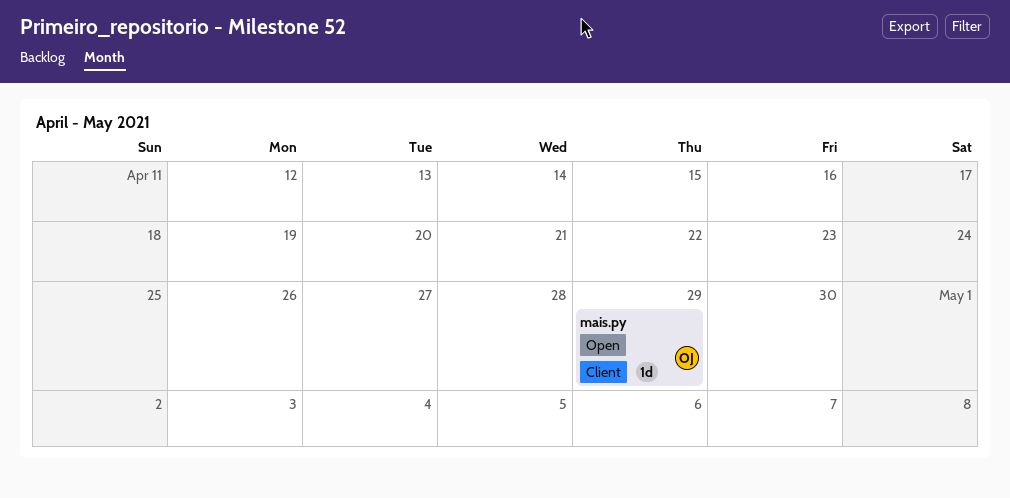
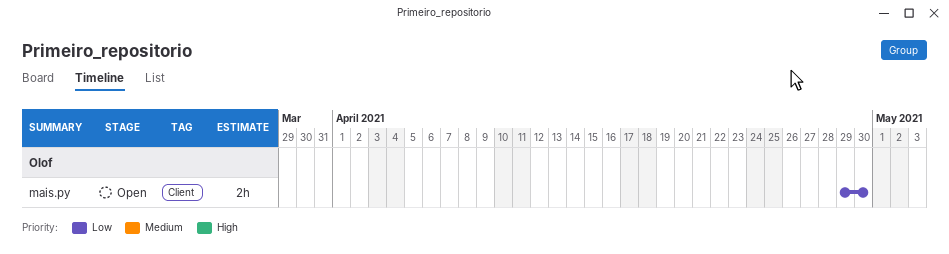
mais.py, estimate: 1d -> 2h
mais.py, due: Apr 29 -> Apr 30

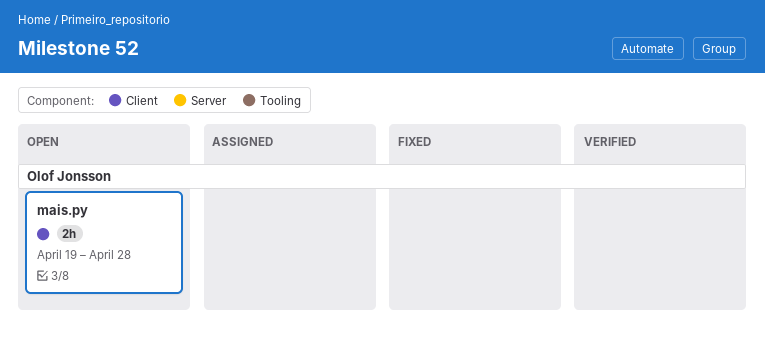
mais.py, start: Apr 29 -> Apr 19
mais.py, due: Apr 30 -> Apr 28

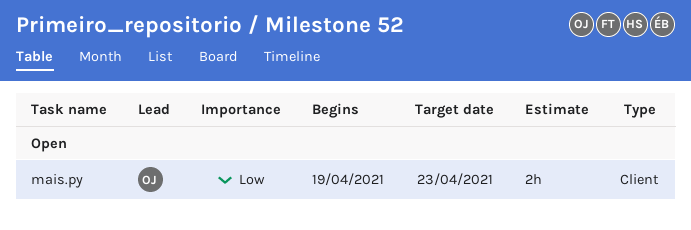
mais.py, due: Apr 28 -> Apr 23

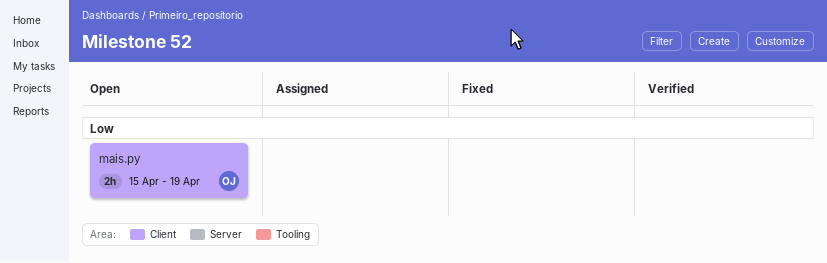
mais.py, start: Apr 19 -> Apr 15
mais.py, due: Apr 23 -> Apr 19

